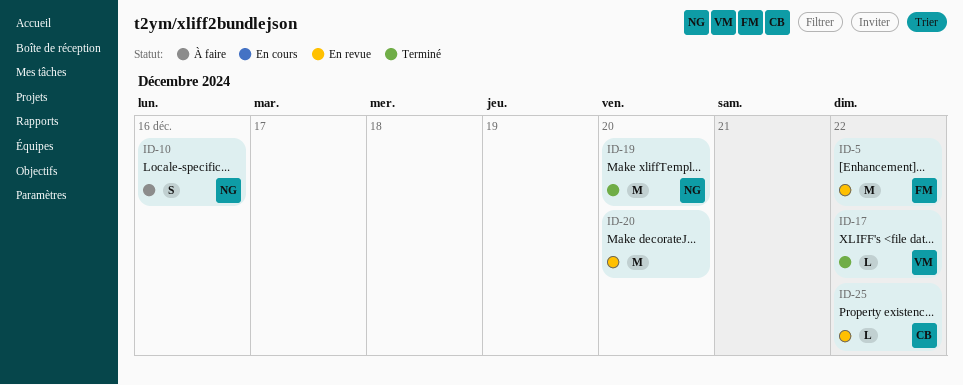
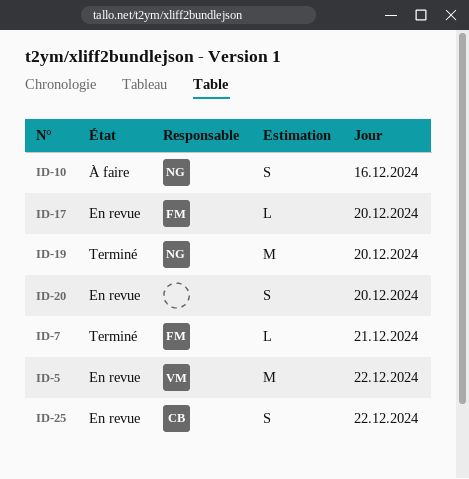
ID-5, owner: FM -> VM
ID-7: none -> present
ID-17, status: Terminé -> En revue
ID-17, owner: VM -> FM
ID-17, day: Dec 22 -> Dec 20
ID-20, estimate: M -> S
ID-25, estimate: L -> S

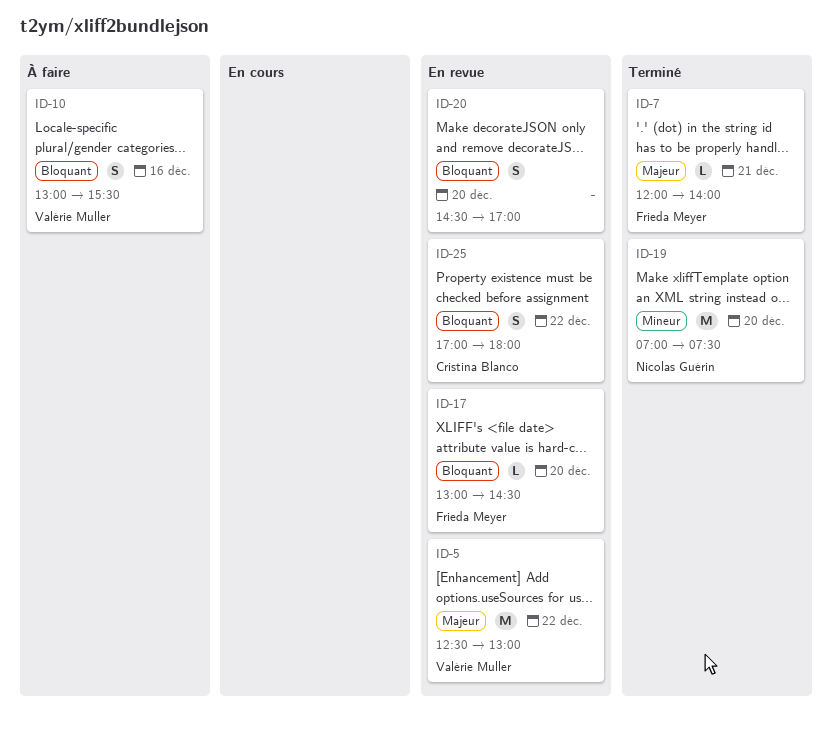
ID-10, owner: Nicolas Guérin -> Valérie Muller

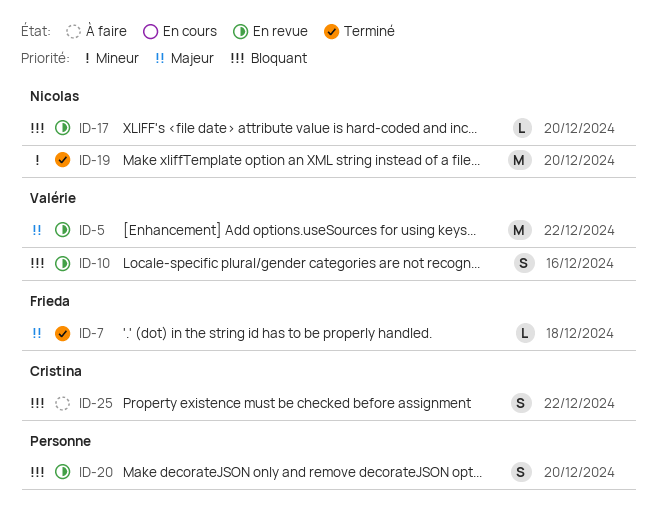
ID-7, day: Dec 21 -> Dec 18
ID-10, status: À faire -> En revue
ID-17, owner: Frieda Meyer -> Nicolas Guérin
ID-25, status: En revue -> À faire

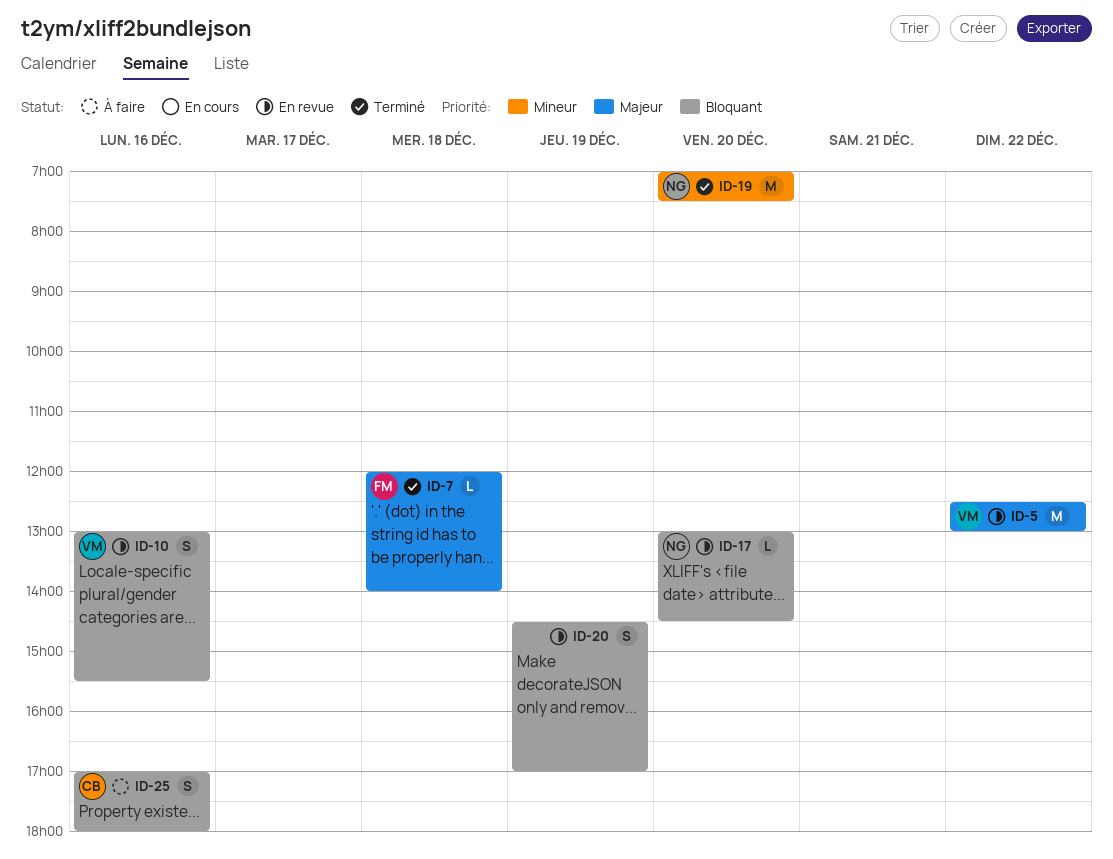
ID-20, day: Dec 20 -> Dec 19
ID-25, day: Dec 22 -> Dec 16

